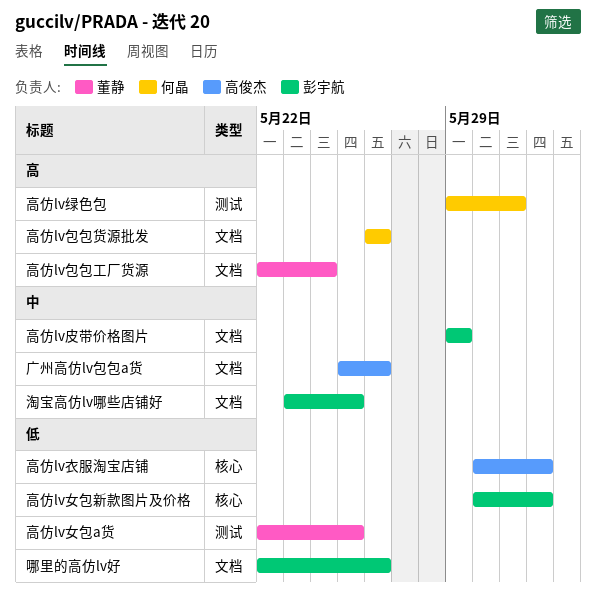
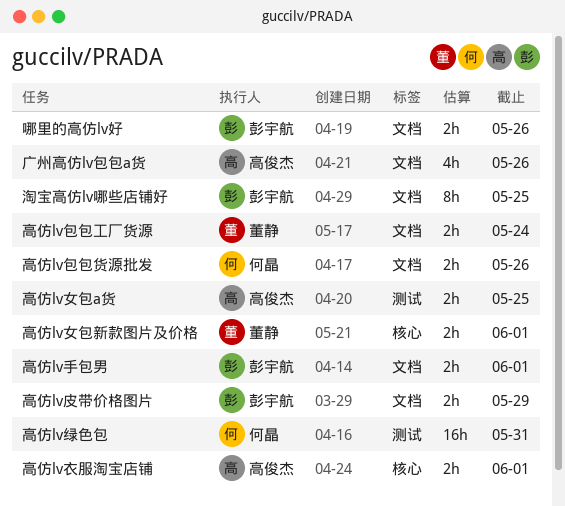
高仿lv女包a货, owner: 董静 -> 高俊杰
高仿lv女包新款图片及价格, owner: 彭宇航 -> 董静
高仿lv手包男: none -> present

